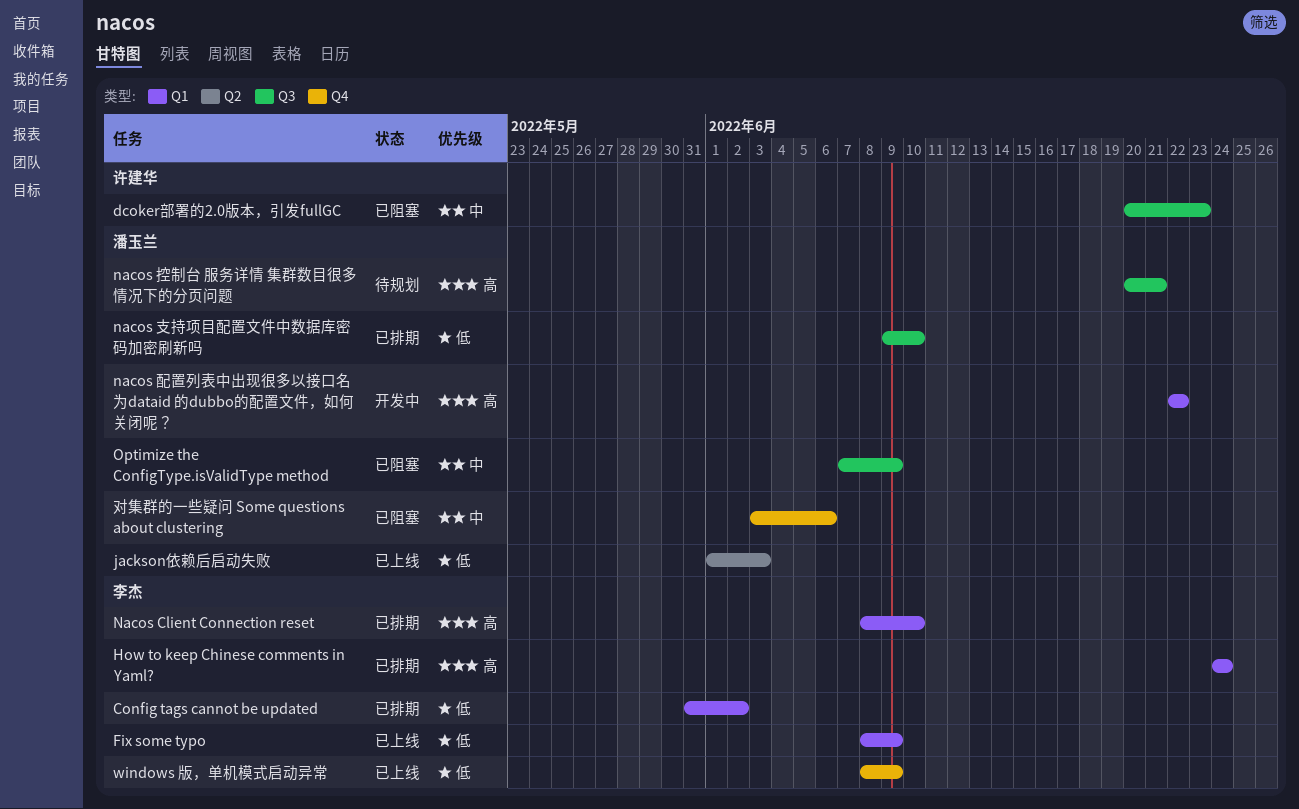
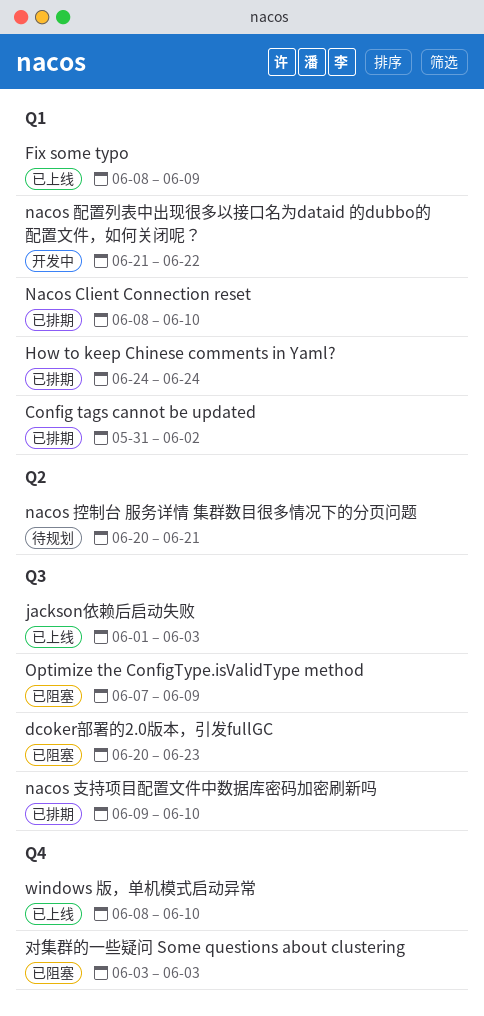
jackson依赖后启动失败, label: Q2 -> Q3
nacos 控制台 服务详情 集群数目很多情况下的分页问题, label: Q3 -> Q2
nacos 配置列表中出现很多以接口名为dataid 的dubbo的配置文件，如何关闭呢？, start: Jun 22 -> Jun 21
windows 版，单机模式启动异常, due: Jun 9 -> Jun 10
对集群的一些疑问 Some questions about clustering, due: Jun 6 -> Jun 3

